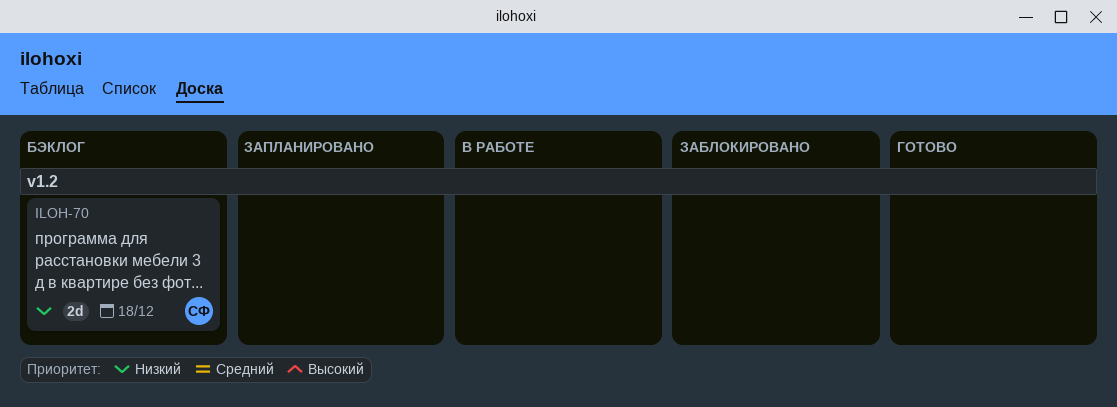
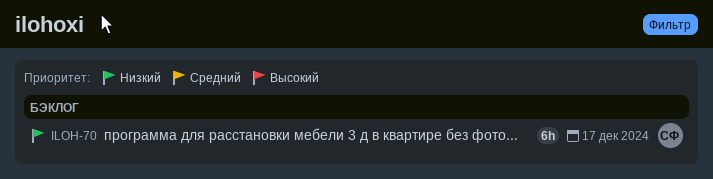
ILOH-70, estimate: 2d -> 6h
ILOH-70, day: Dec 18 -> Dec 17

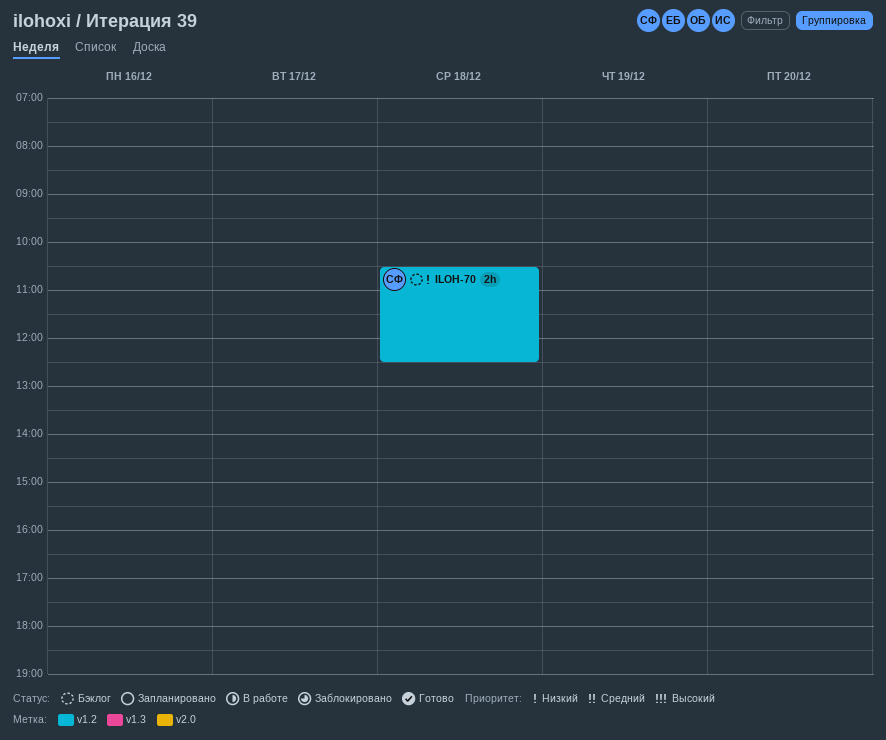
ILOH-70, estimate: 6h -> 2h
ILOH-70, day: Dec 17 -> Dec 18

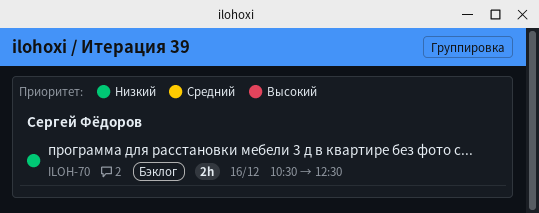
ILOH-70, day: Dec 18 -> Dec 16

